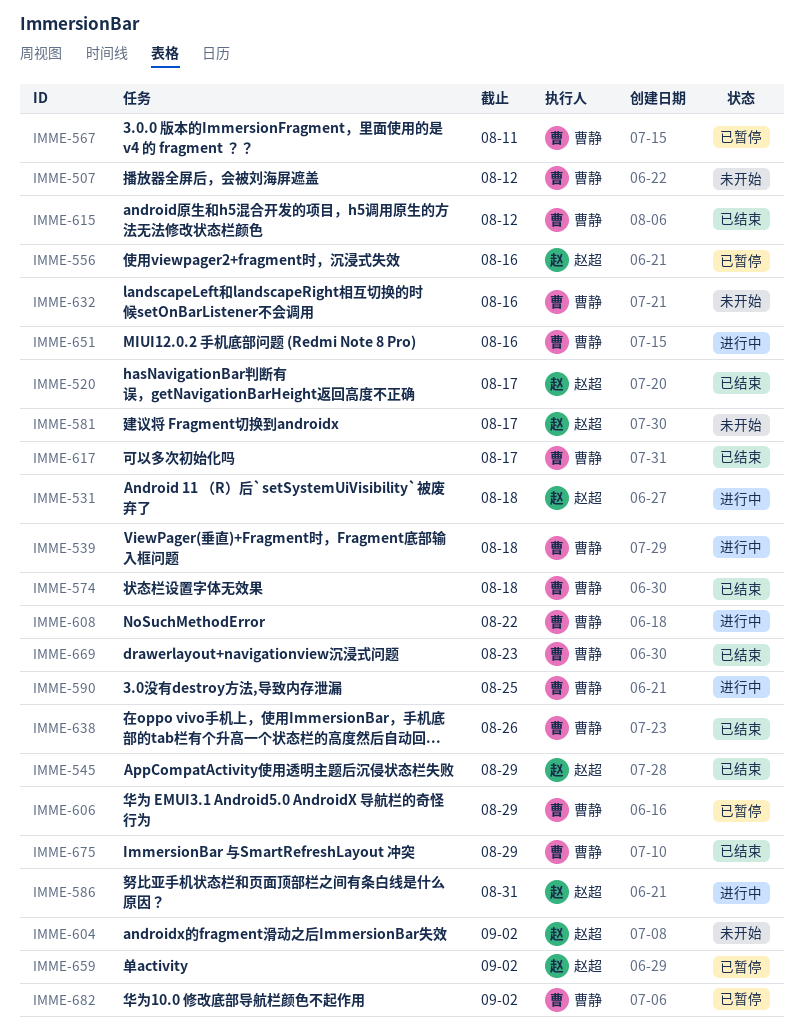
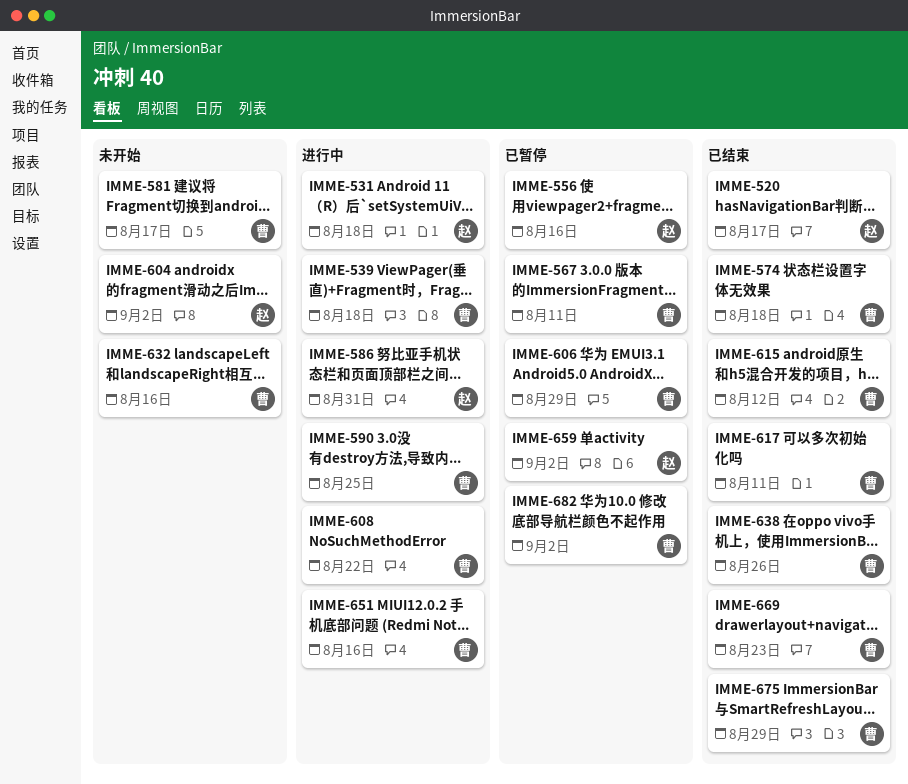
IMME-507: present -> none
IMME-545: present -> none
IMME-581, owner: 赵超 -> 曹静
IMME-617, due: Aug 17 -> Aug 11

